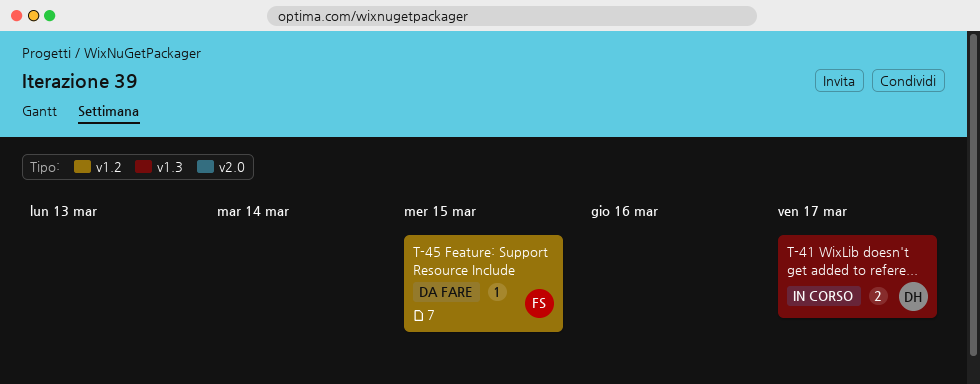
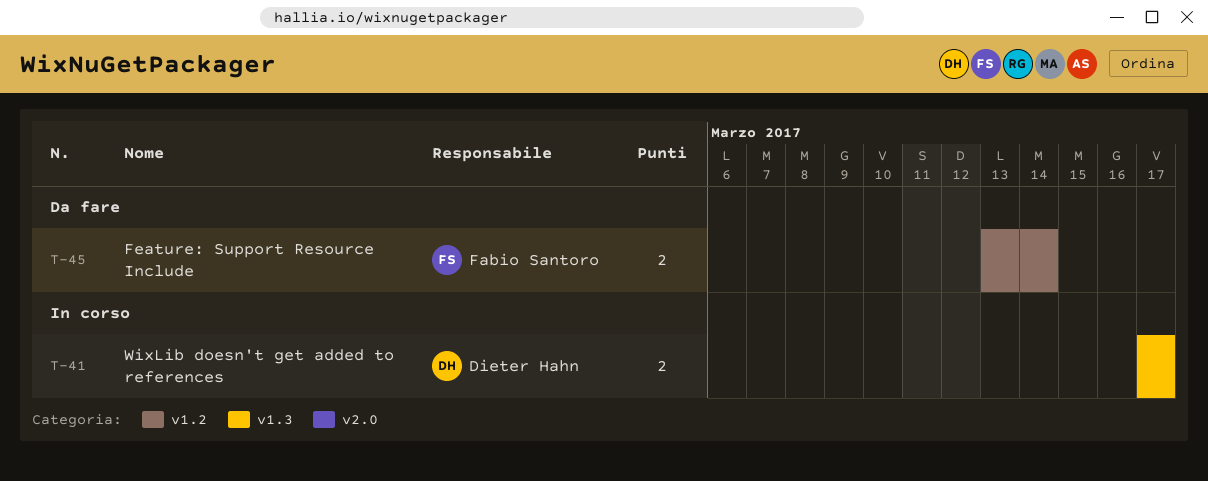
T-45, estimate: 1 -> 2
T-45, due: Mar 15 -> Mar 14

